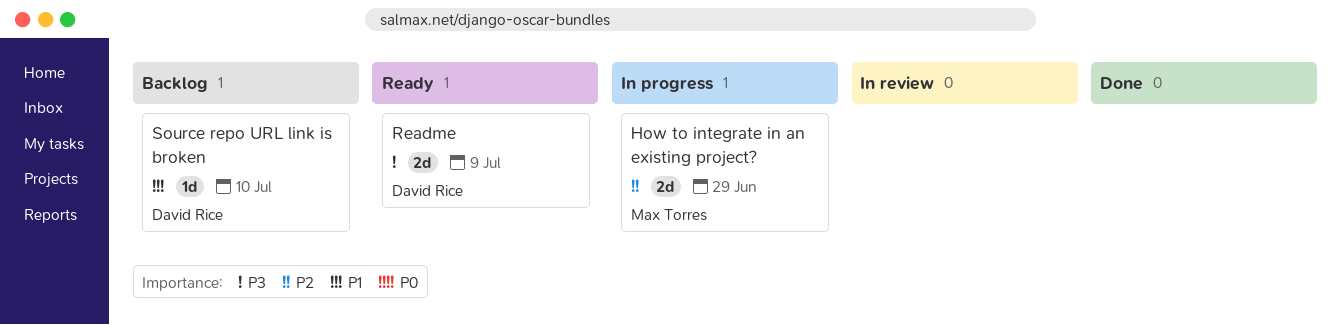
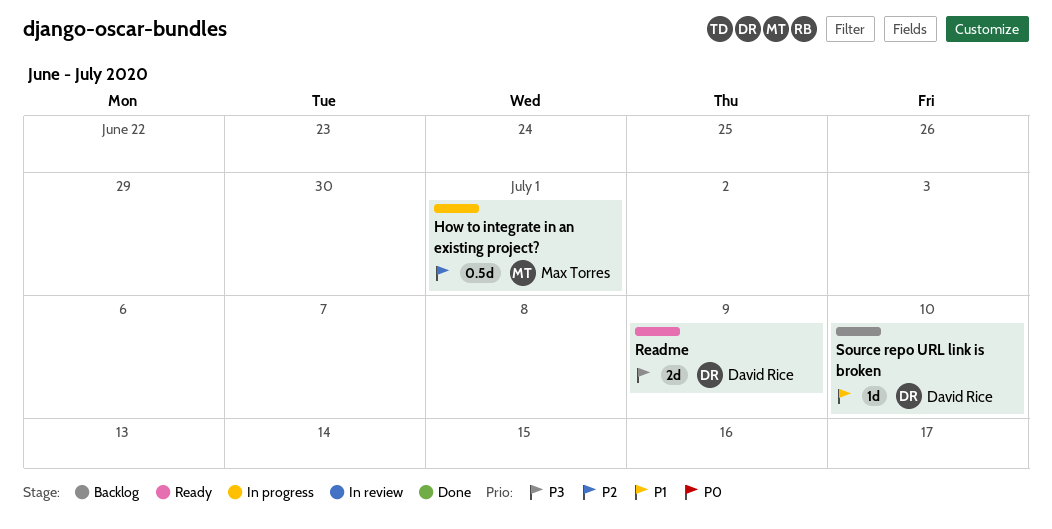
How to integrate in an existing project?, estimate: 2d -> 0.5d
How to integrate in an existing project?, due: Jun 29 -> Jul 1

